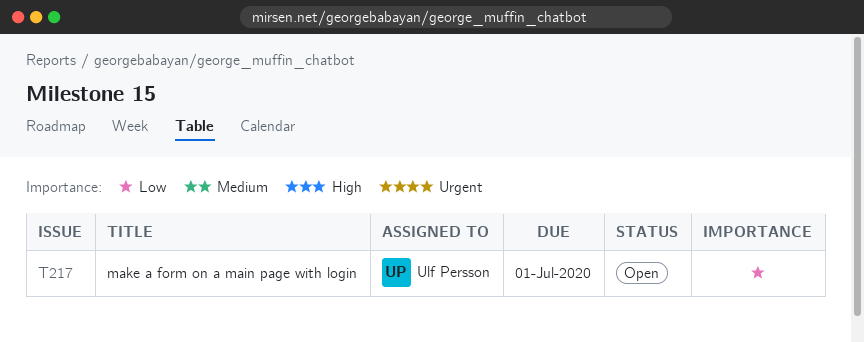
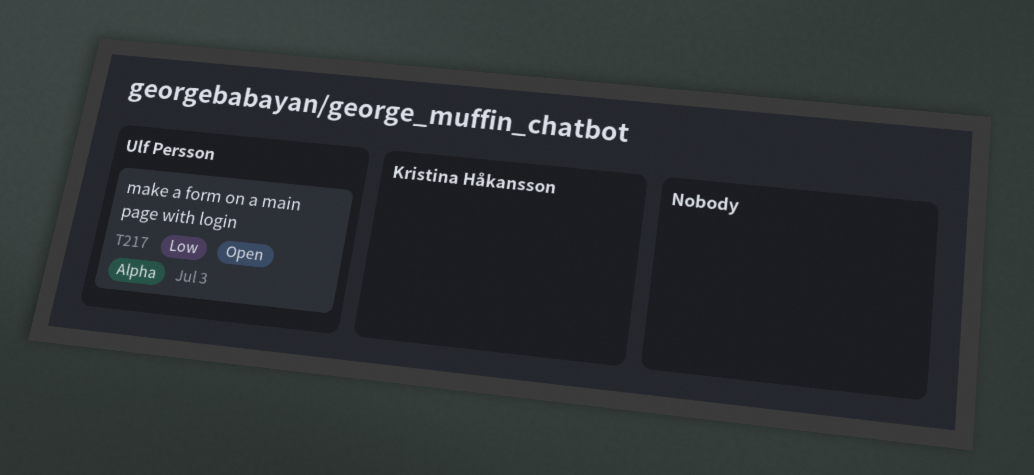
T217, due: Jul 1 -> Jul 3

